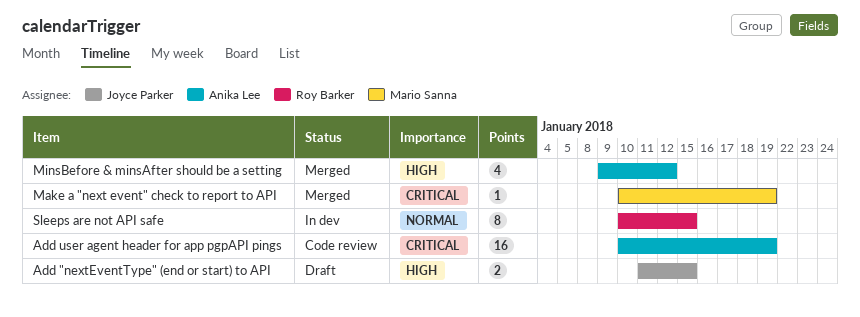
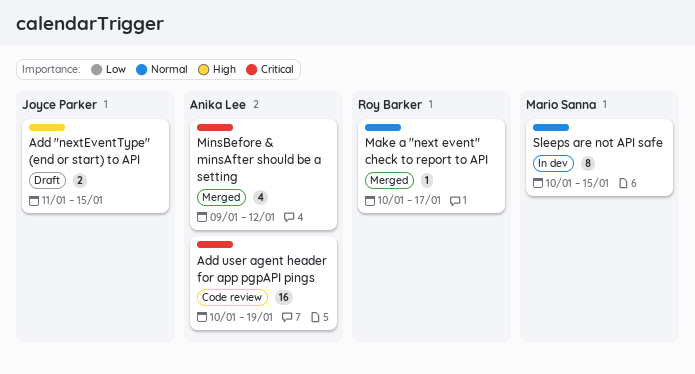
Make a "next event" check to report to API, owner: Mario Sanna -> Roy Barker
Make a "next event" check to report to API, priority: Critical -> Normal
Make a "next event" check to report to API, due: Jan 19 -> Jan 17
MinsBefore & minsAfter should be a setting, priority: High -> Critical
Sleeps are not API safe, owner: Roy Barker -> Mario Sanna

